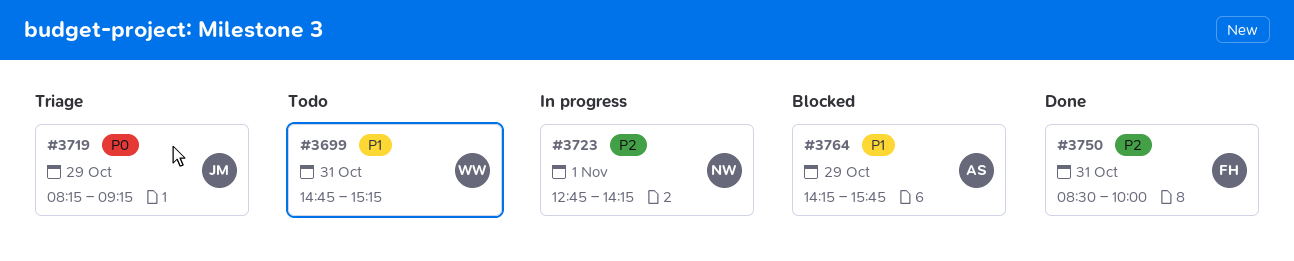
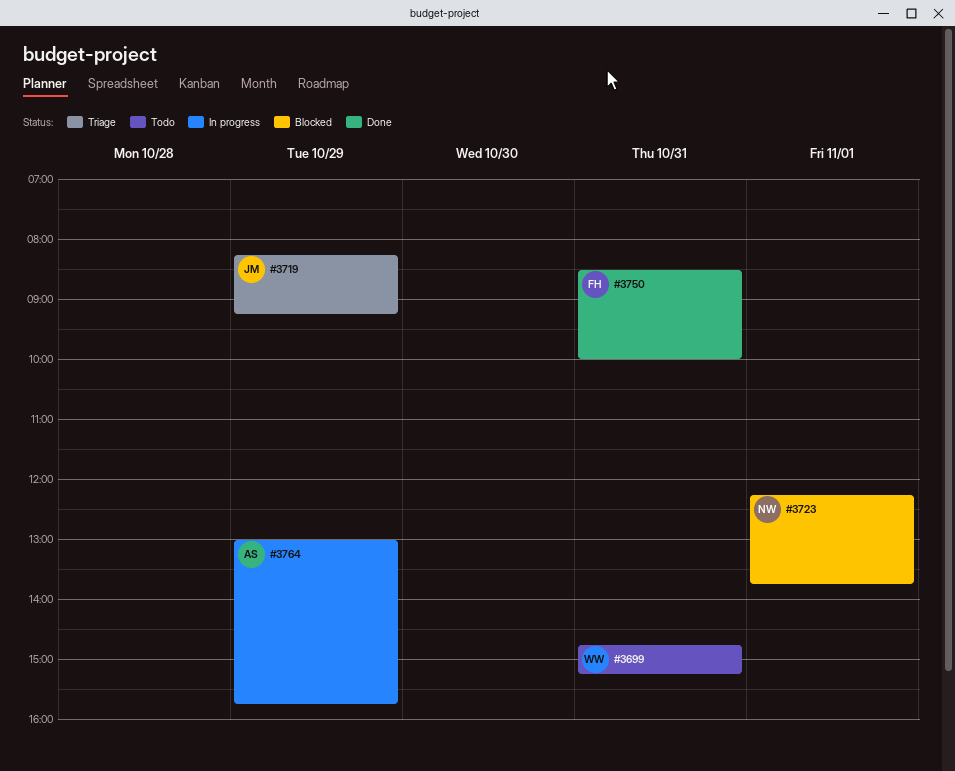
#3723, status: In progress -> Blocked
#3723, begins: 12:45 -> 12:15
#3723, ends: 14:15 -> 13:45
#3764, status: Blocked -> In progress
#3764, begins: 14:15 -> 13:00

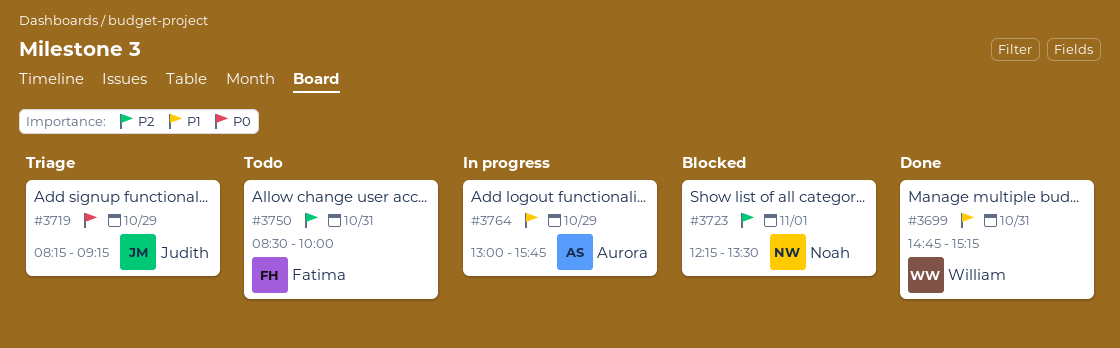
#3699, status: Todo -> Done
#3723, ends: 13:45 -> 13:30
#3750, status: Done -> Todo

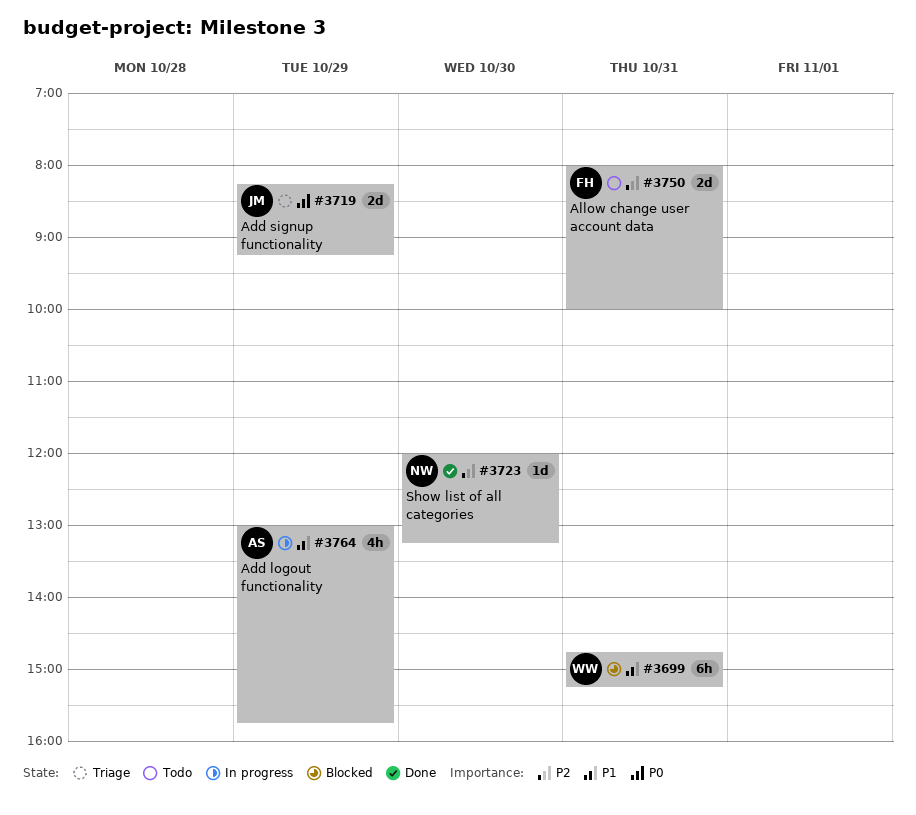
#3699, status: Done -> Blocked
#3723, status: Blocked -> Done
#3723, day: Nov 1 -> Oct 30
#3723, begins: 12:15 -> 12:00
#3723, ends: 13:30 -> 13:15
#3750, begins: 08:30 -> 08:00

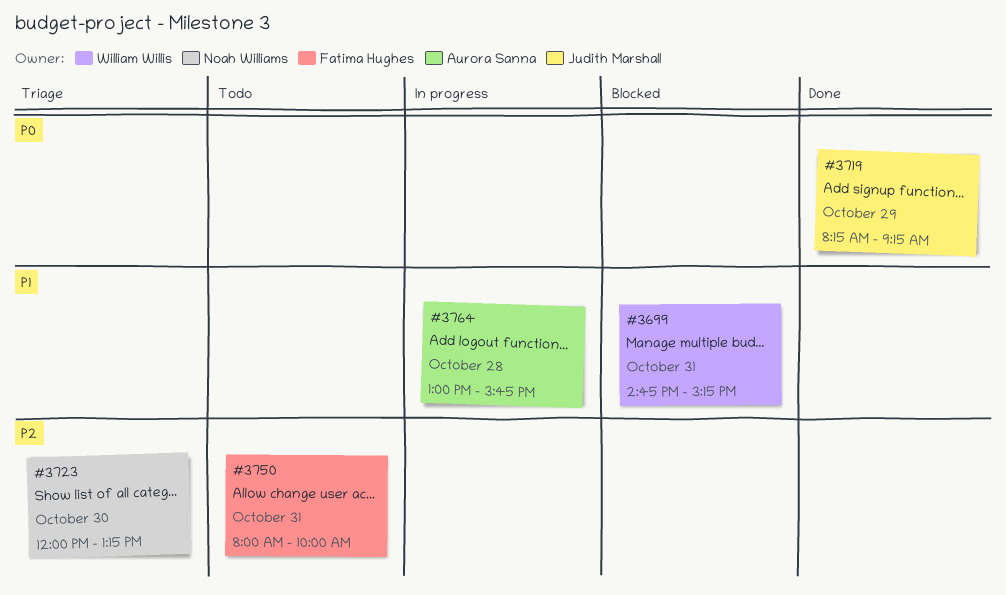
#3719, status: Triage -> Done
#3723, status: Done -> Triage
#3764, day: Oct 29 -> Oct 28

